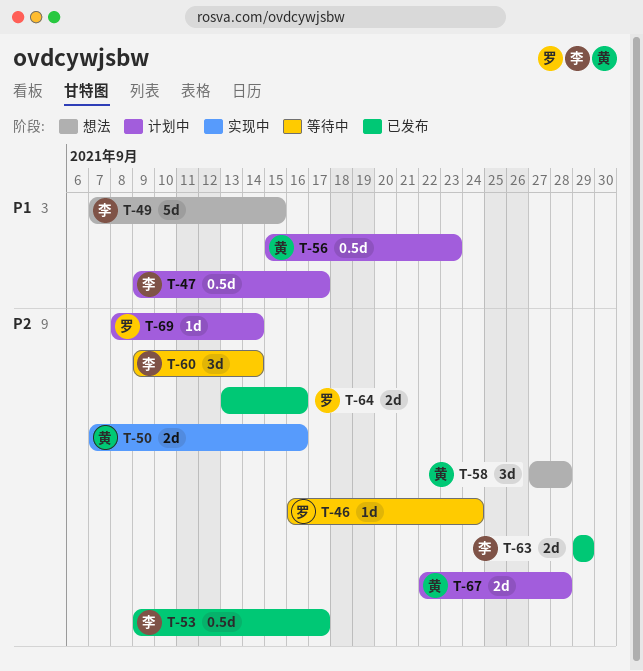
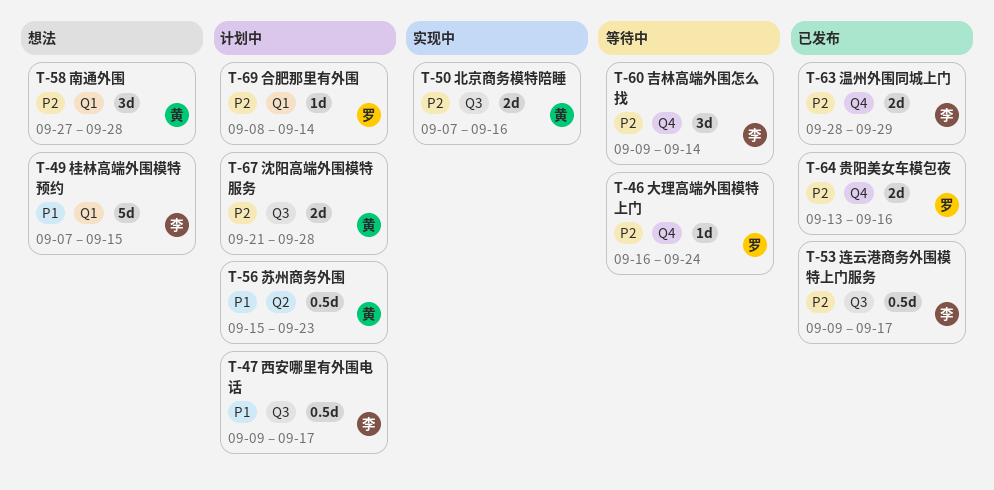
T-63, start: Sep 29 -> Sep 28
T-67, start: Sep 22 -> Sep 21

